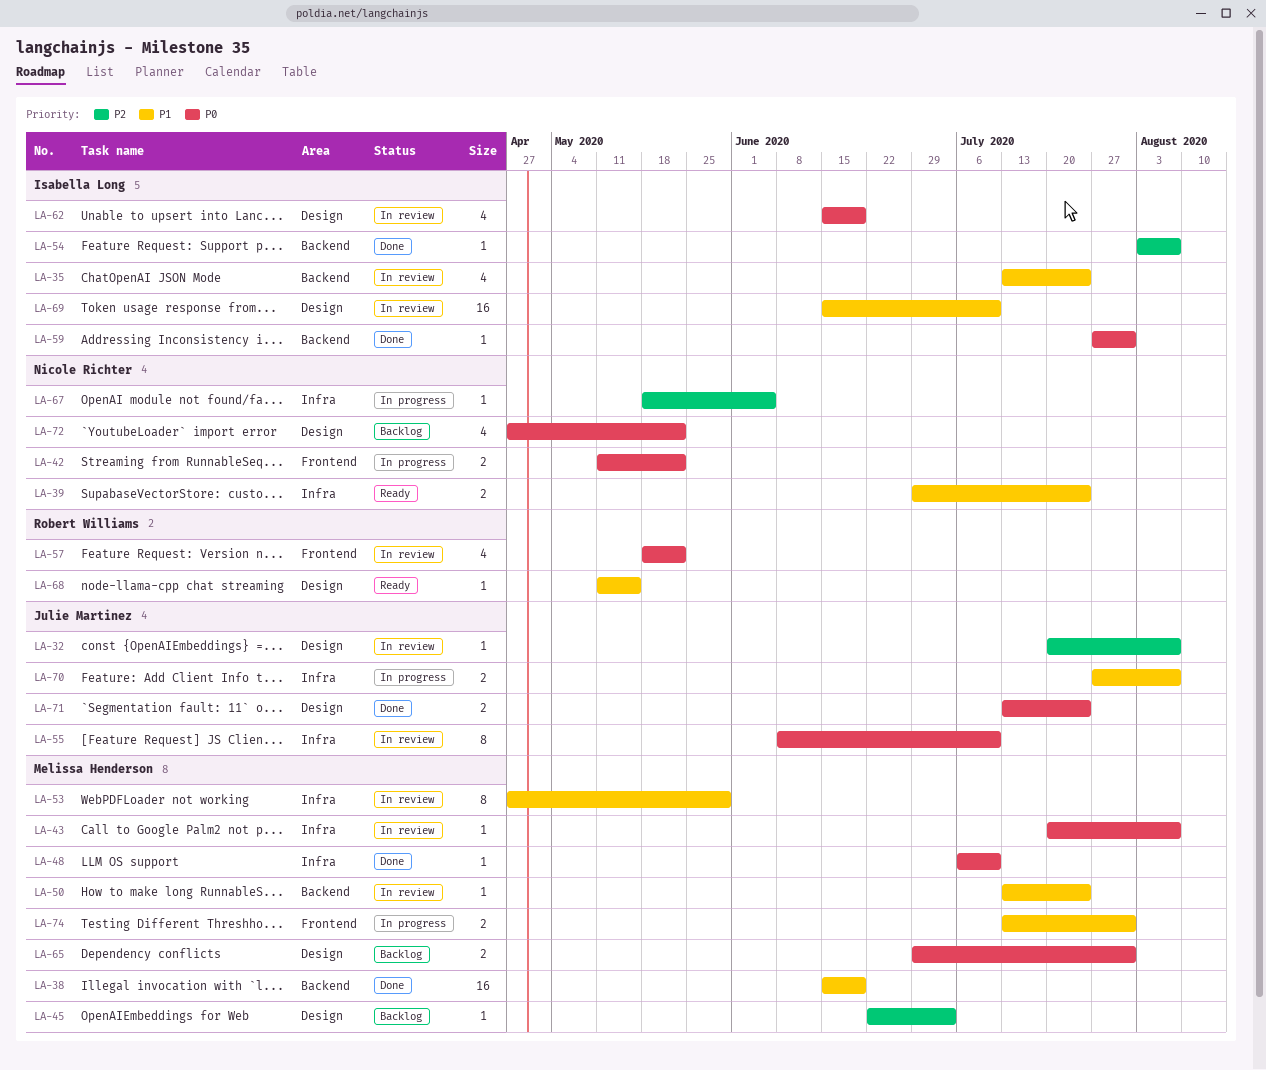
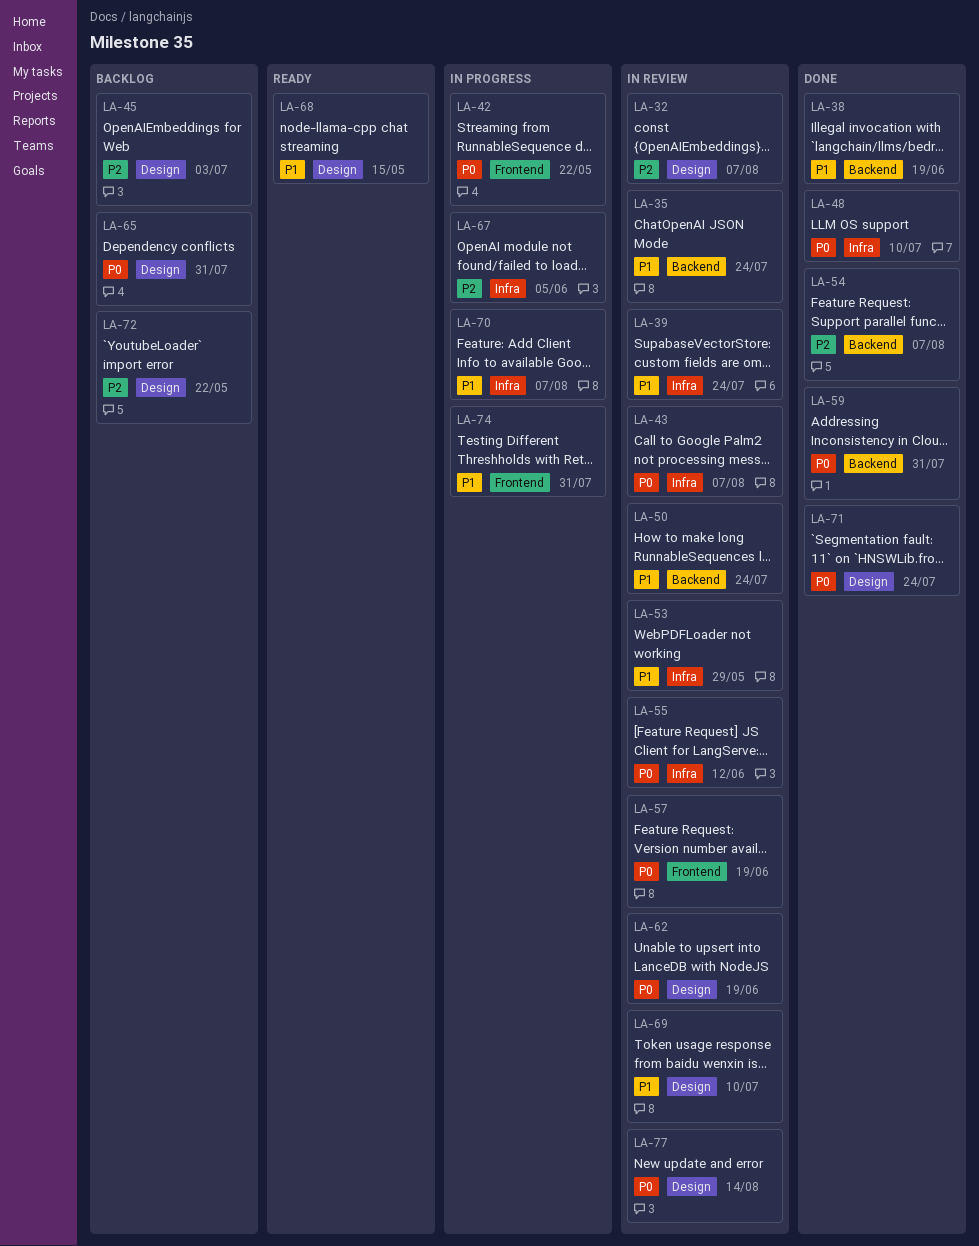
LA-39, status: Ready -> In review
LA-55, due: Jul 10 -> Jun 12
LA-57, due: May 22 -> Jun 19
LA-72, priority: P0 -> P2
LA-77: none -> present

